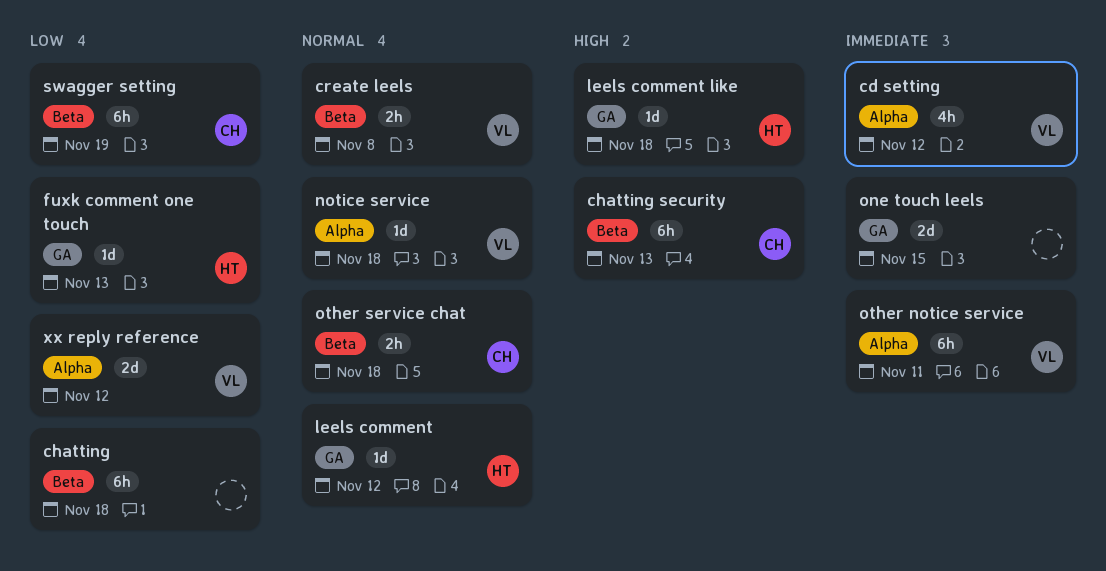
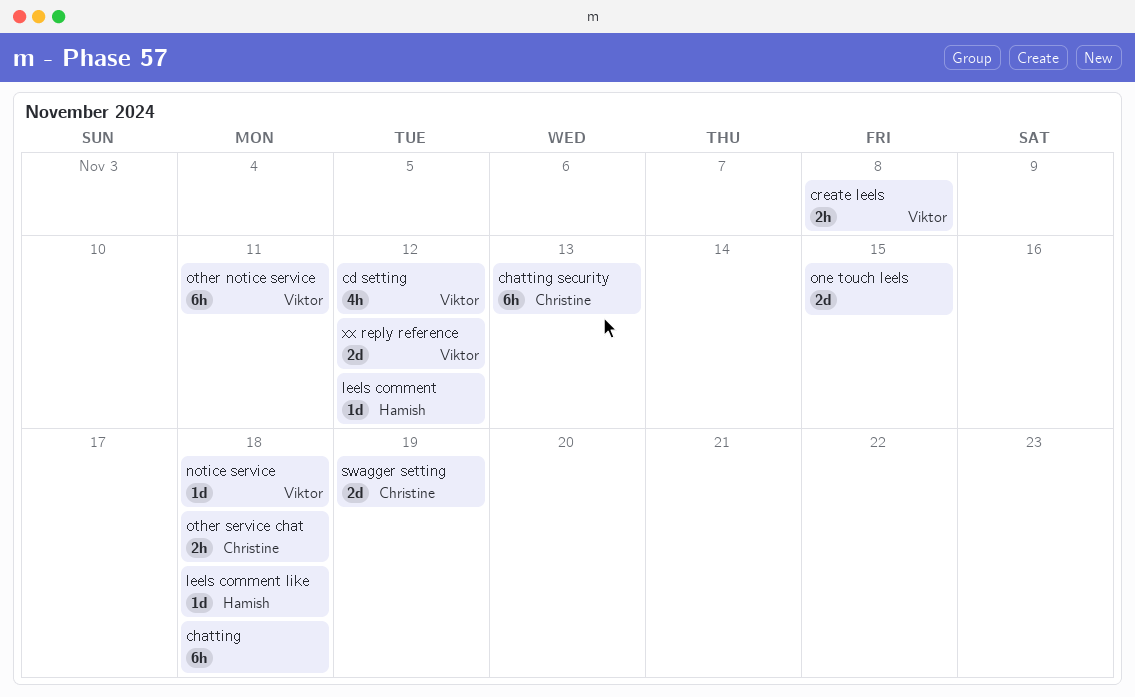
fuxk comment one touch: present -> none
swagger setting, estimate: 6h -> 2d

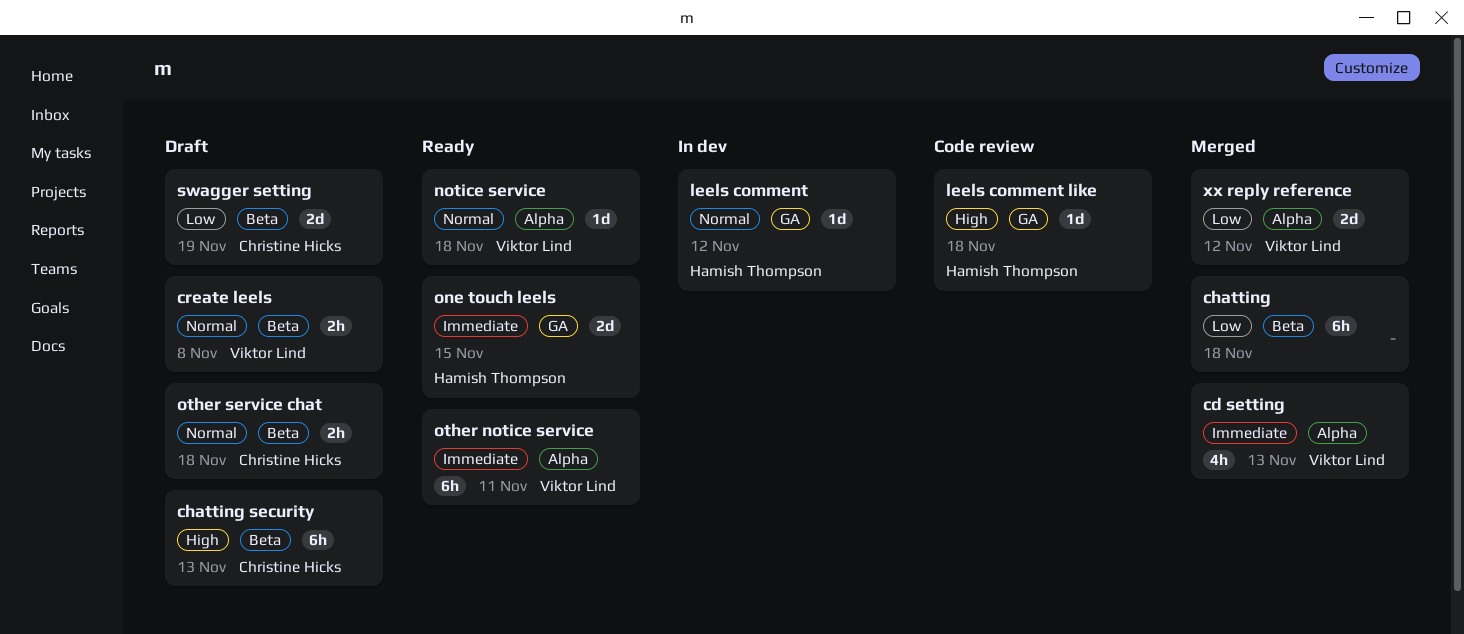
cd setting, due: Nov 12 -> Nov 13
one touch leels, owner: none -> Hamish Thompson

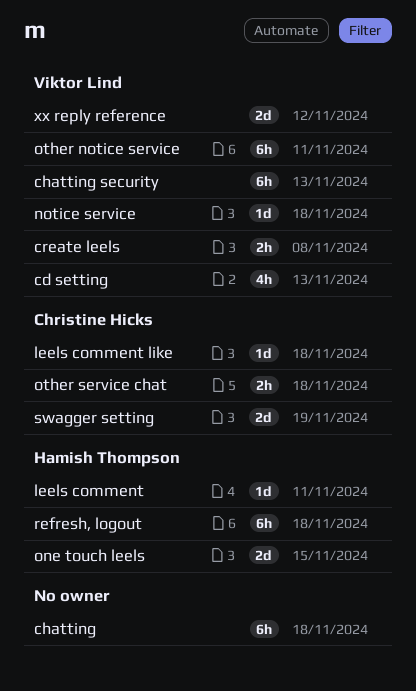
chatting security, owner: Christine Hicks -> Viktor Lind
leels comment, due: Nov 12 -> Nov 11
leels comment like, owner: Hamish Thompson -> Christine Hicks
refresh, logout: none -> present

